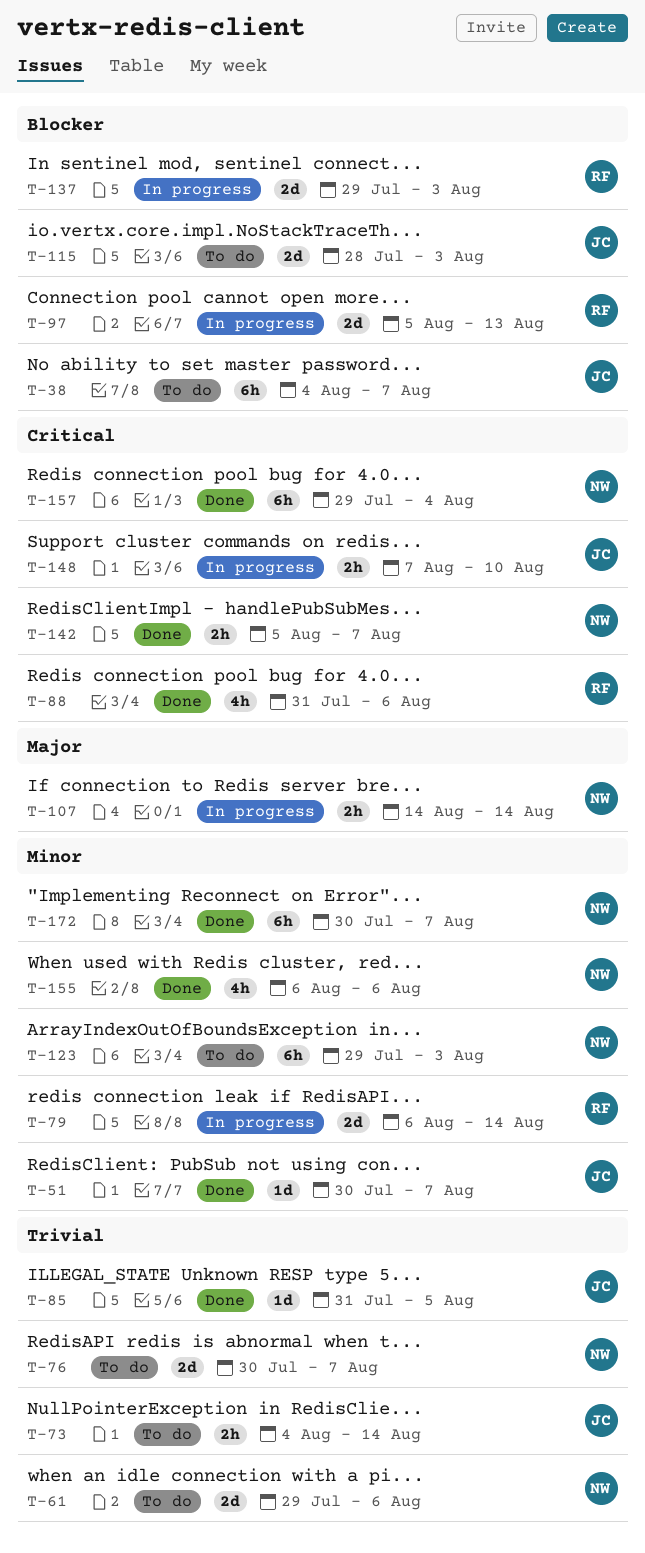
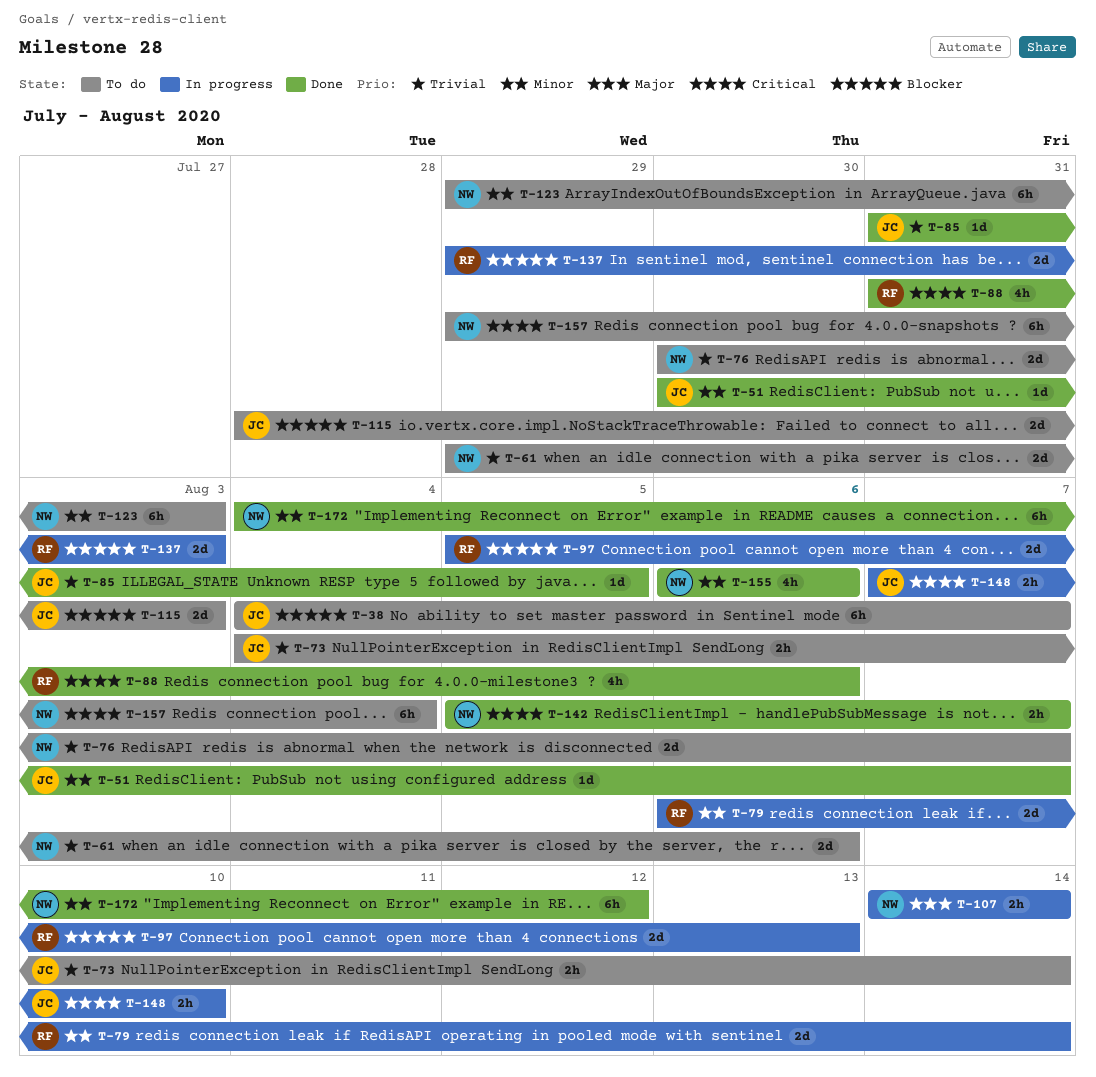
T-157, status: Done -> To do
T-172, start: Jul 30 -> Aug 4
T-172, due: Aug 7 -> Aug 12

